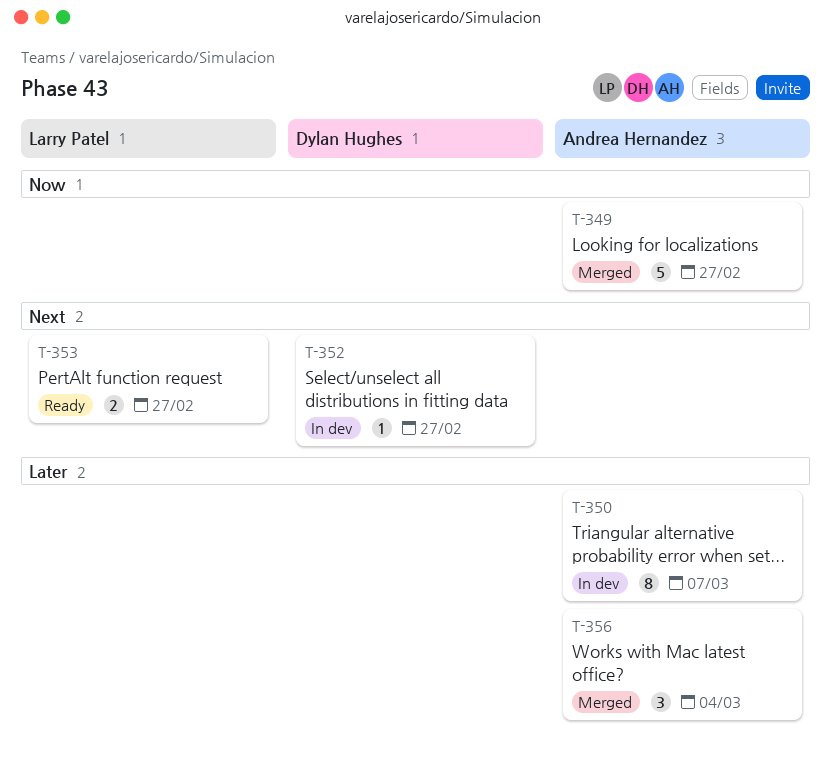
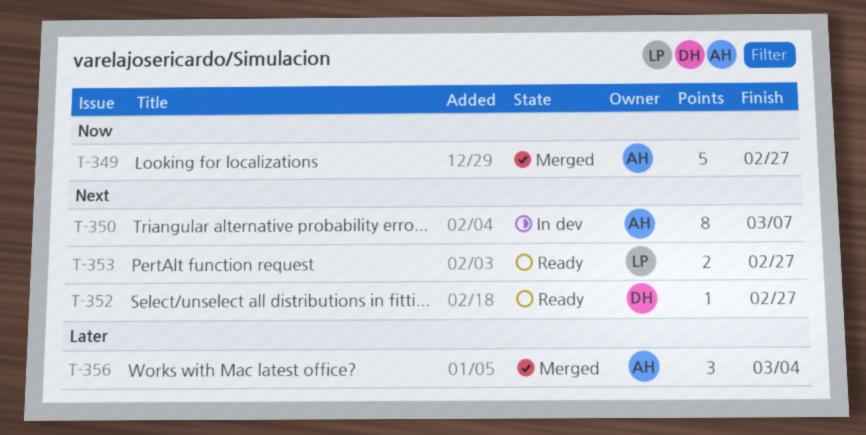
T-350, priority: Later -> Next
T-352, status: In dev -> Ready

